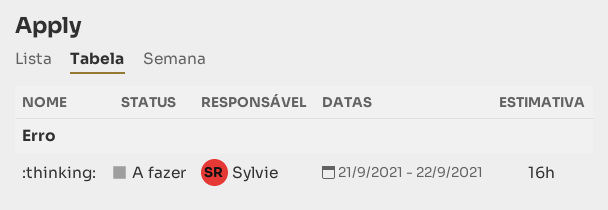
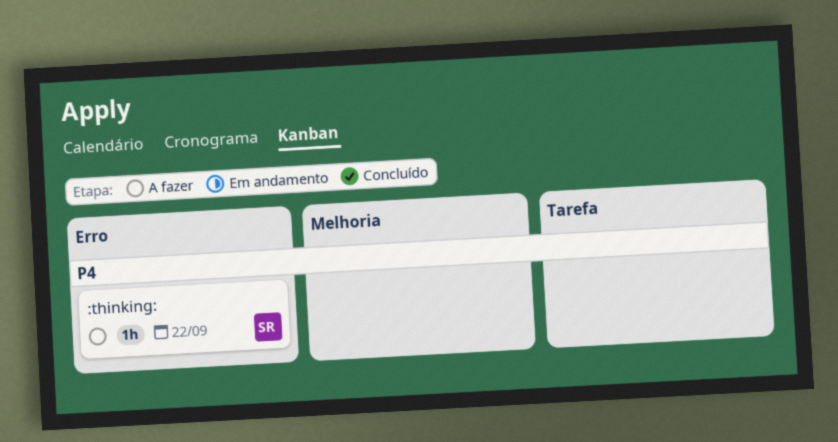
:thinking:, estimate: 16h -> 1h

